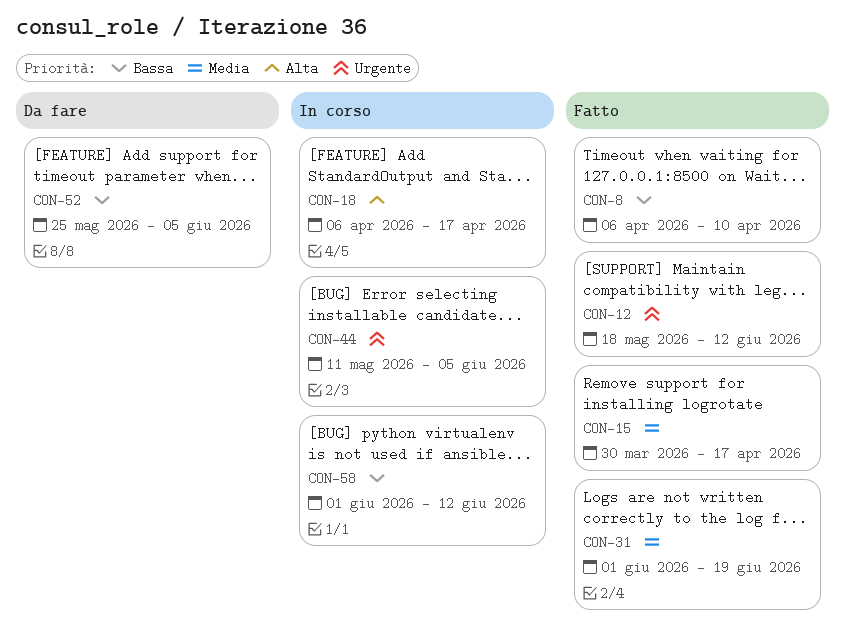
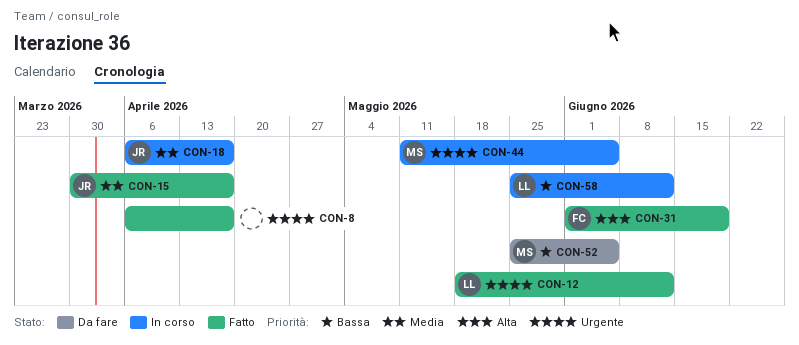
CON-8, priority: Bassa -> Urgente
CON-8, due: Apr 10 -> Apr 17
CON-18, priority: Alta -> Media
CON-31, priority: Media -> Alta
CON-58, start: Jun 1 -> May 25

